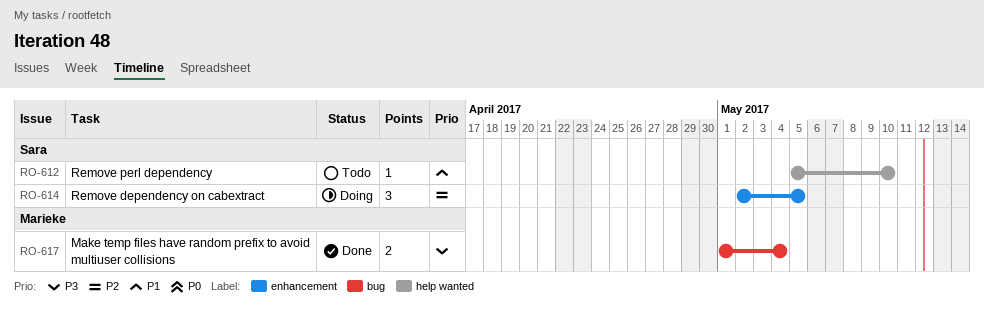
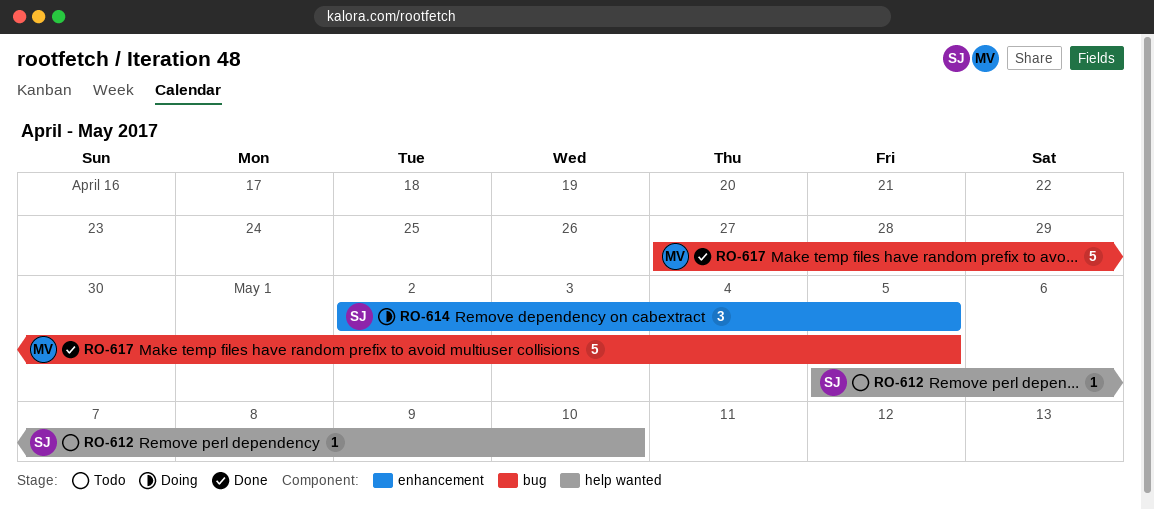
RO-617, estimate: 2 -> 5
RO-617, start: May 1 -> Apr 27
RO-617, due: May 4 -> May 5

